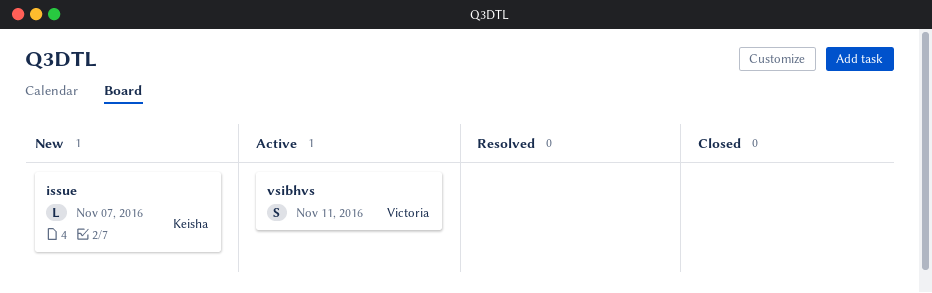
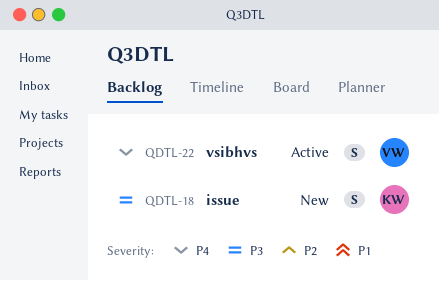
issue, estimate: L -> S

